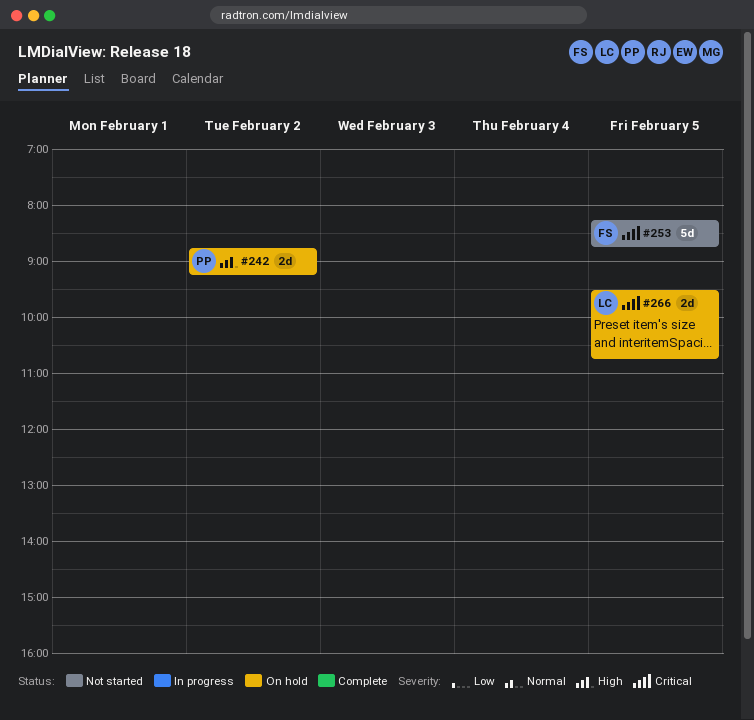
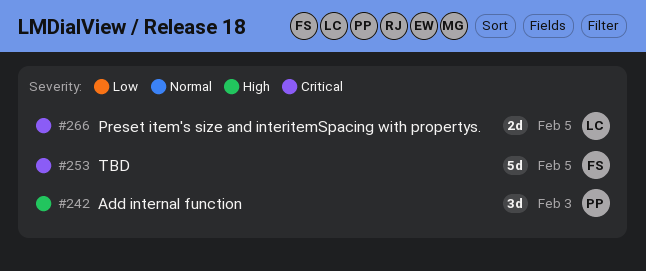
#242, estimate: 2d -> 3d
#242, day: Feb 2 -> Feb 3

